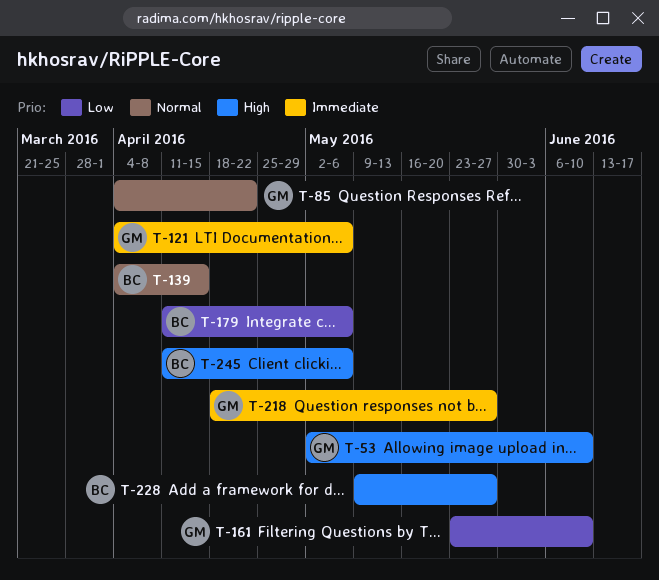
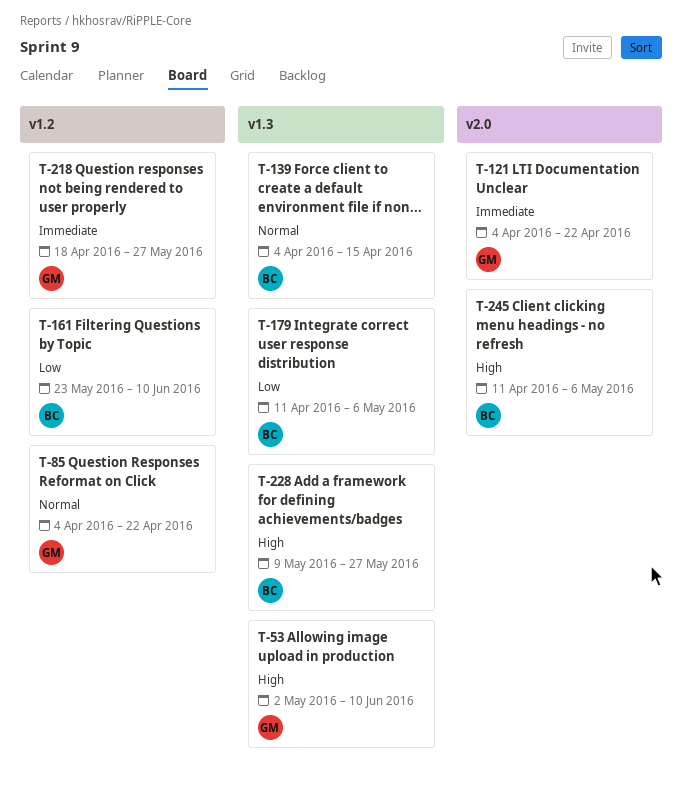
T-121, due: May 6 -> Apr 22
T-161, owner: GM -> BC

